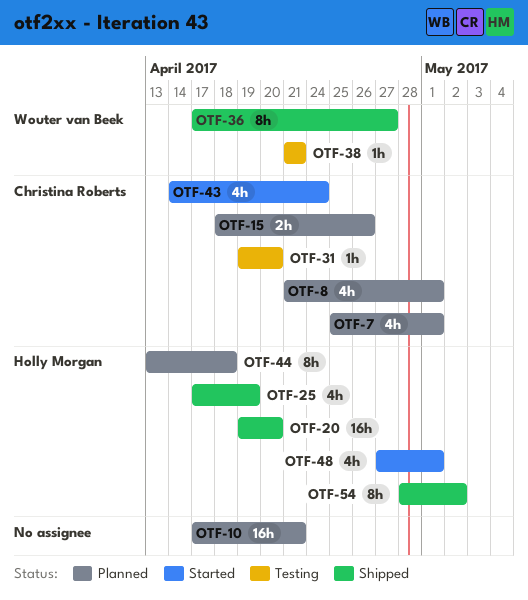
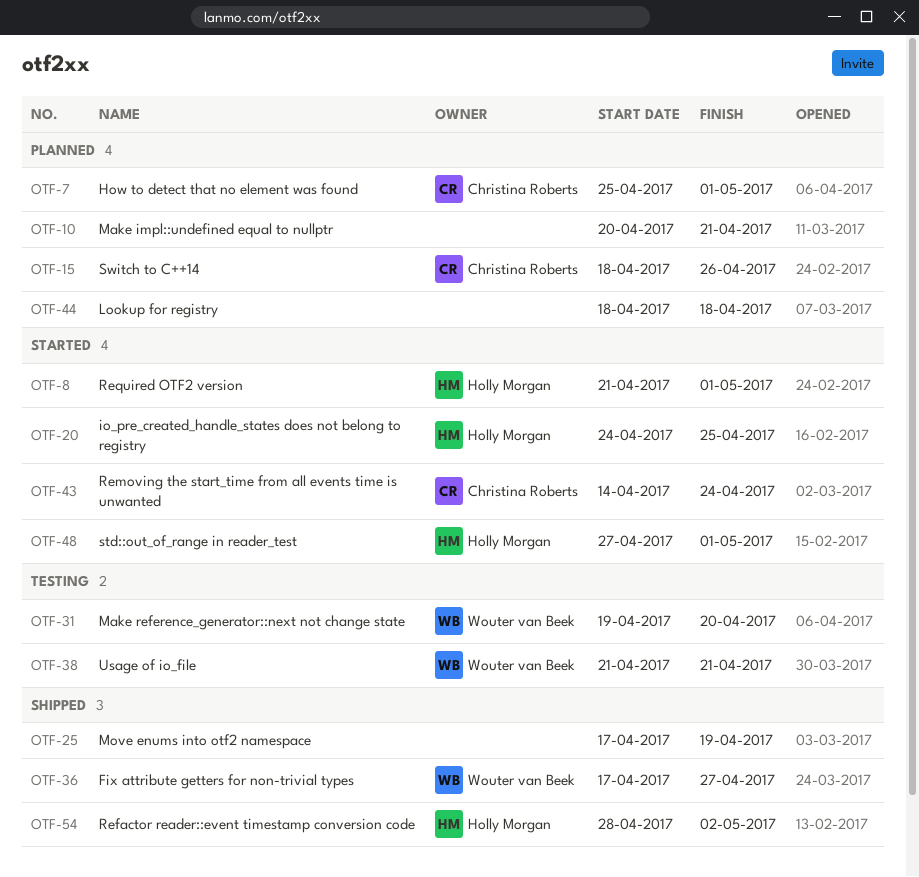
OTF-8, status: Planned -> Started
OTF-8, owner: Christina Roberts -> Holly Morgan
OTF-10, start: Apr 17 -> Apr 20
OTF-20, status: Shipped -> Started
OTF-20, start: Apr 19 -> Apr 24
OTF-20, due: Apr 20 -> Apr 25
OTF-25, owner: Holly Morgan -> none
OTF-31, owner: Christina Roberts -> Wouter van Beek
OTF-44, owner: Holly Morgan -> none
OTF-44, start: Apr 13 -> Apr 18

